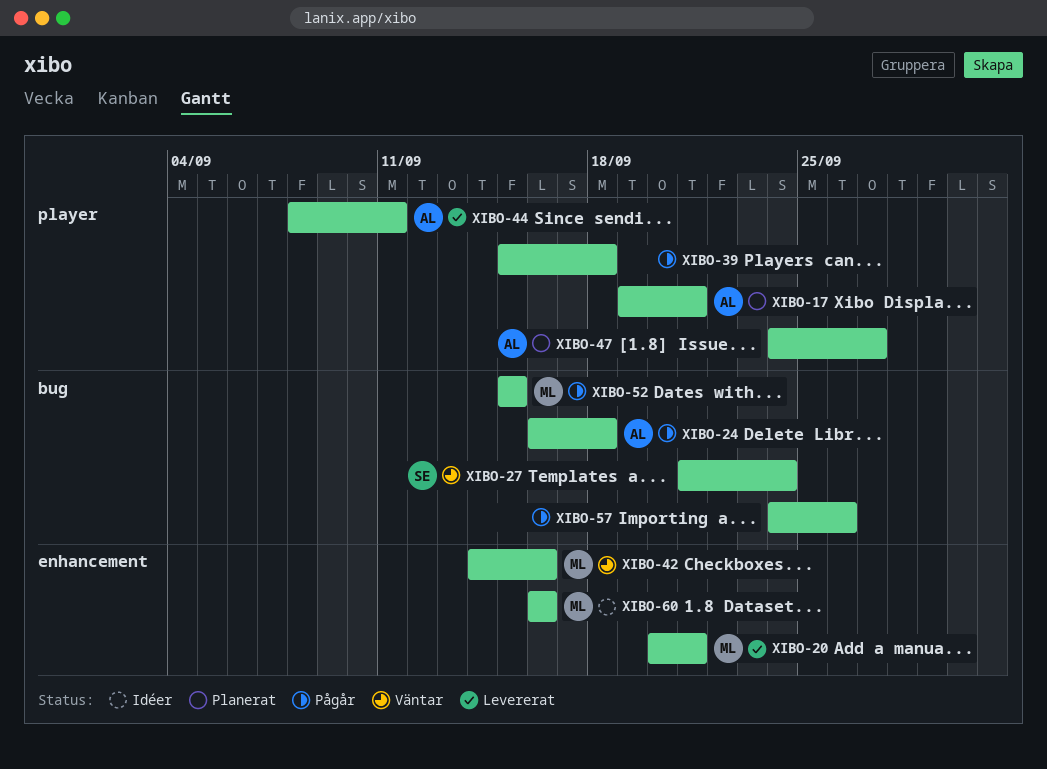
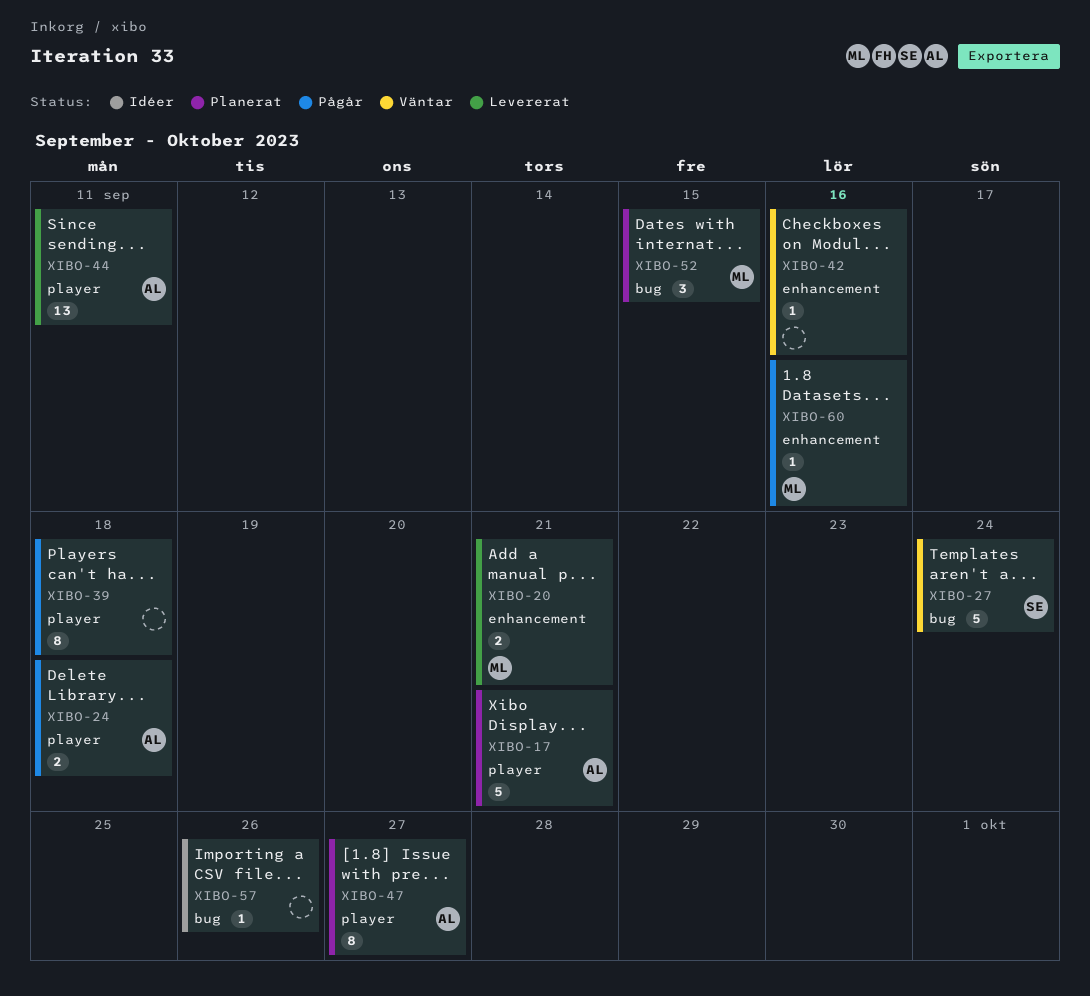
XIBO-24, label: bug -> player
XIBO-42, owner: ML -> none
XIBO-52, status: Pågår -> Planerat
XIBO-57, status: Pågår -> Idéer
XIBO-60, status: Idéer -> Pågår

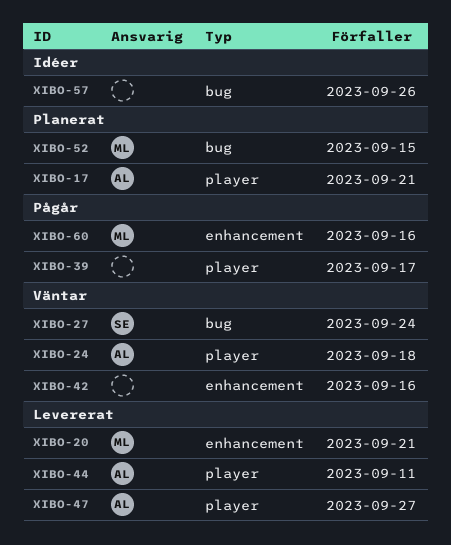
XIBO-24, status: Pågår -> Väntar
XIBO-39, due: Sep 18 -> Sep 17
XIBO-47, status: Planerat -> Levererat

